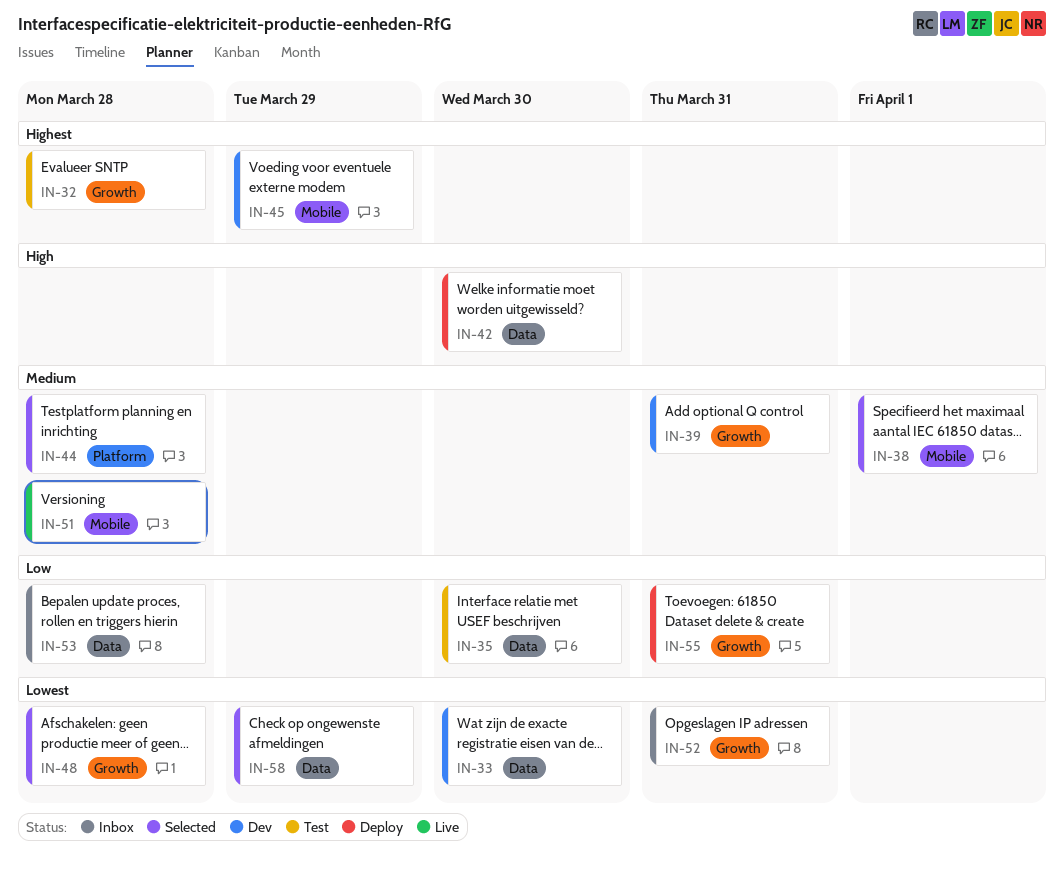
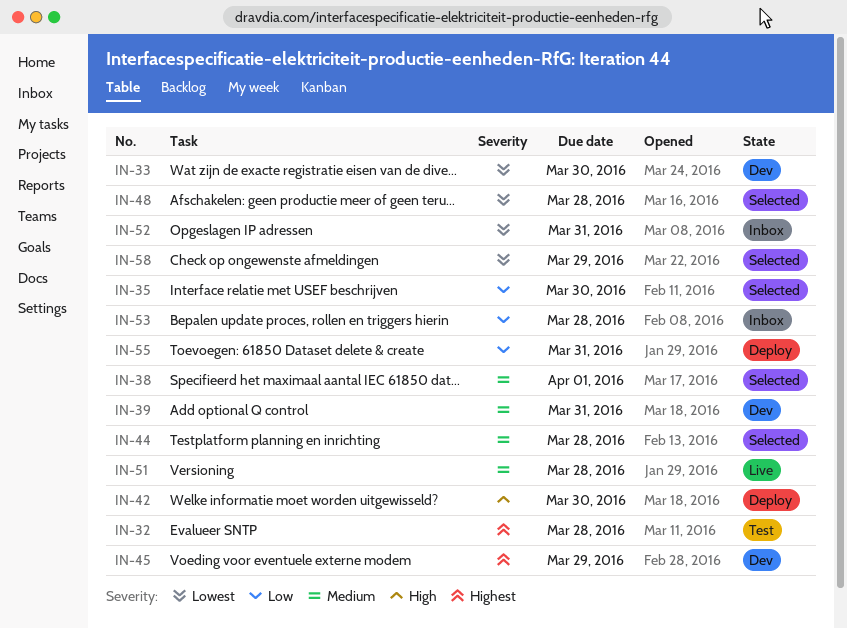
IN-35, status: Test -> Selected

